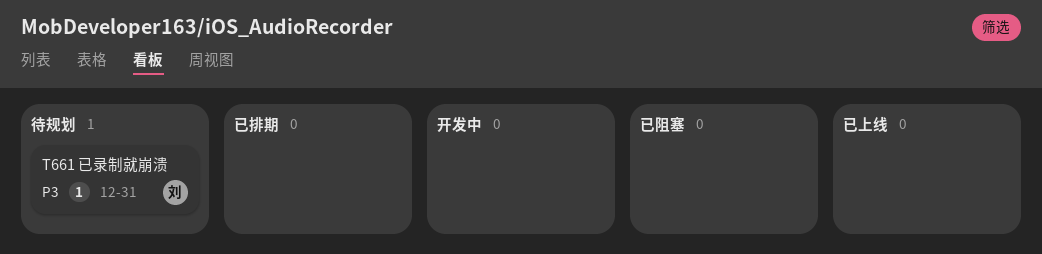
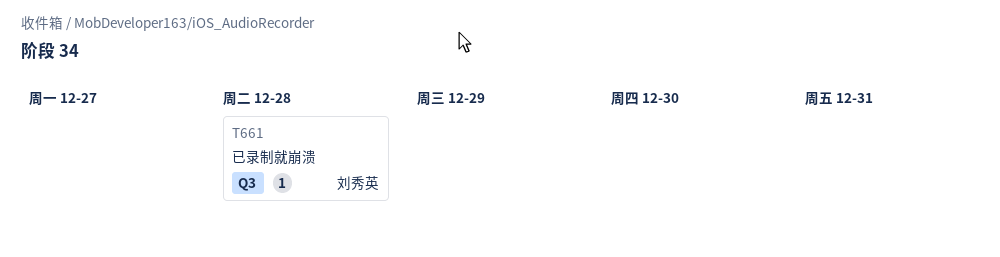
T661, due: Dec 31 -> Dec 28

